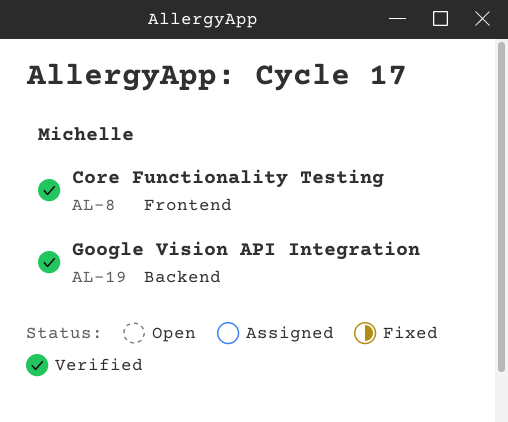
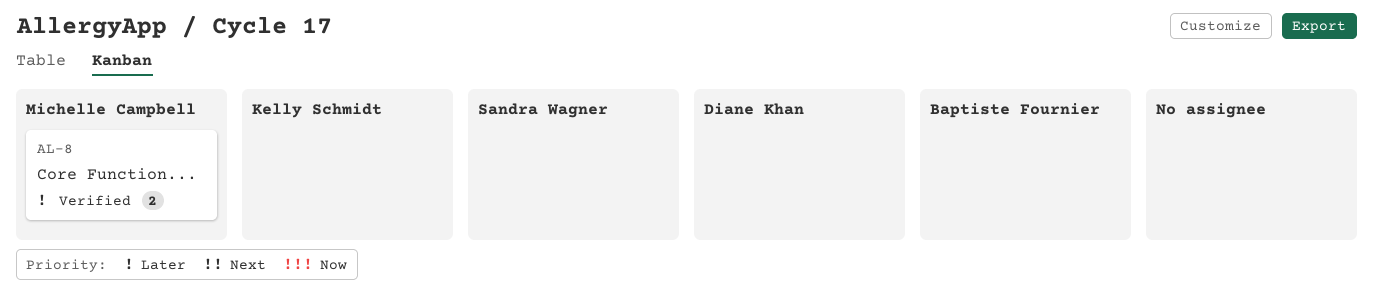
AL-19: present -> none

